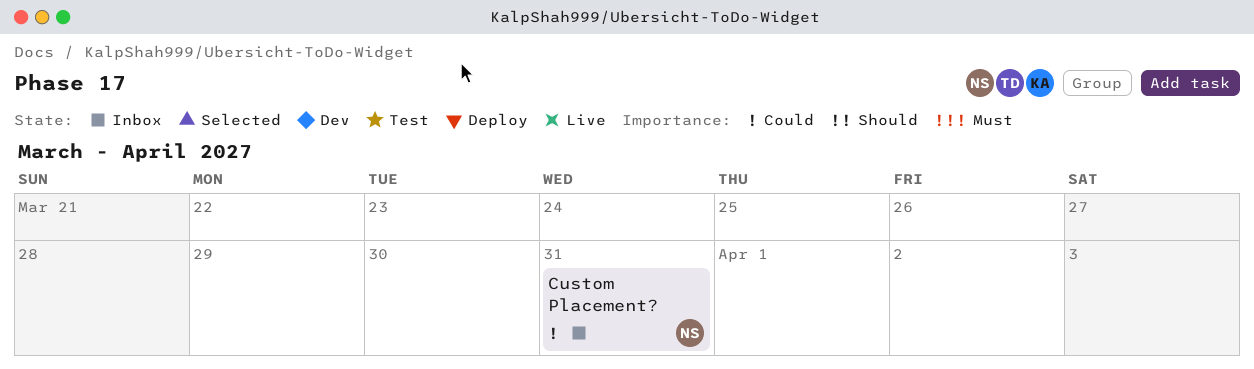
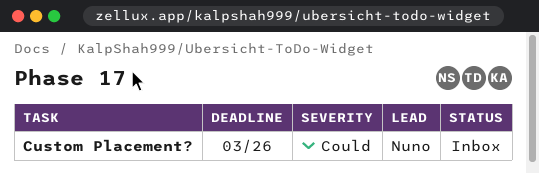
Custom Placement?, due: Mar 31 -> Mar 26

